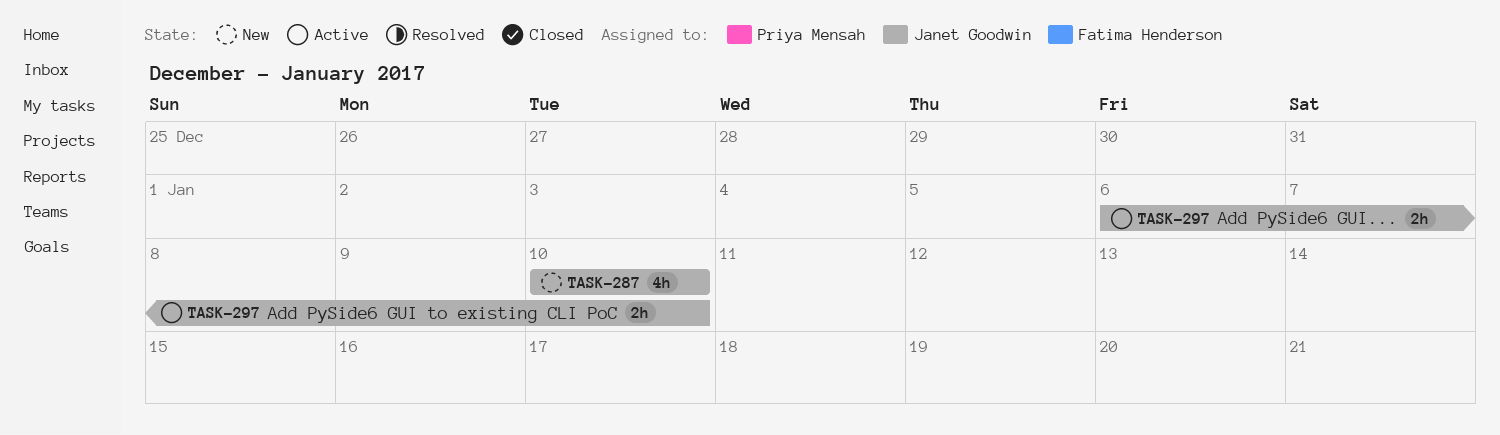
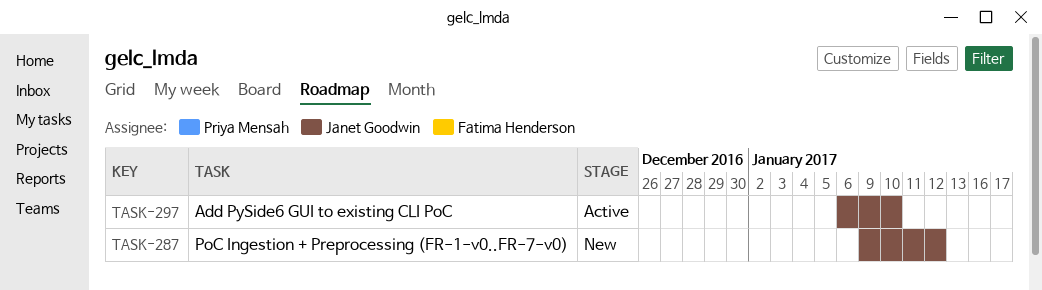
TASK-287, start: Jan 10 -> Jan 9
TASK-287, due: Jan 10 -> Jan 12

